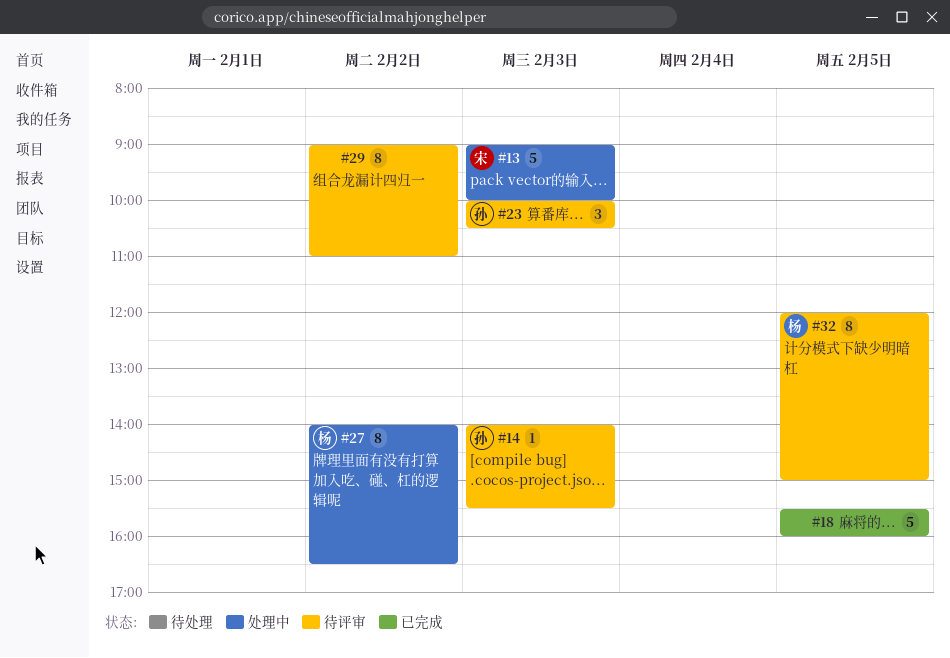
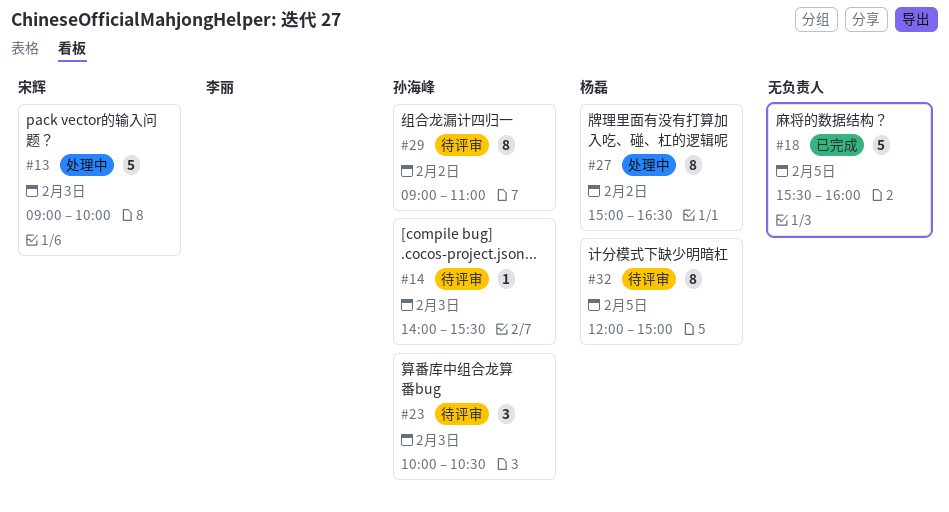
#27, begins: 14:00 -> 15:00
#29, owner: none -> 孙海峰

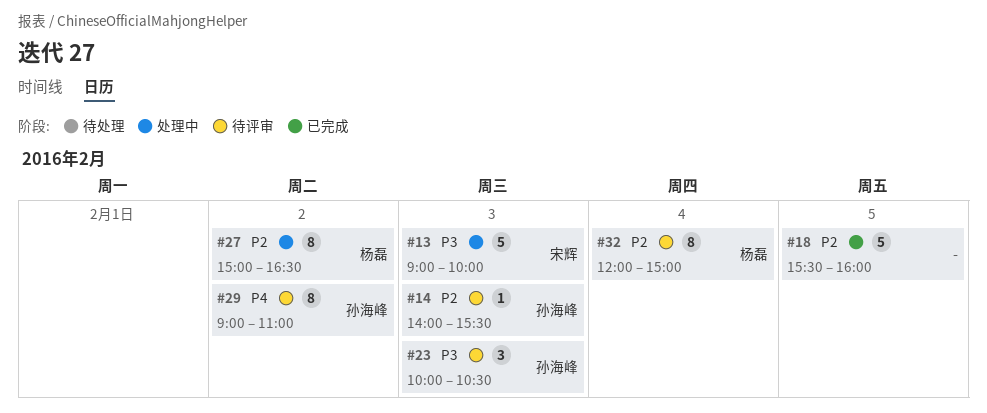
#32, day: Feb 5 -> Feb 4

